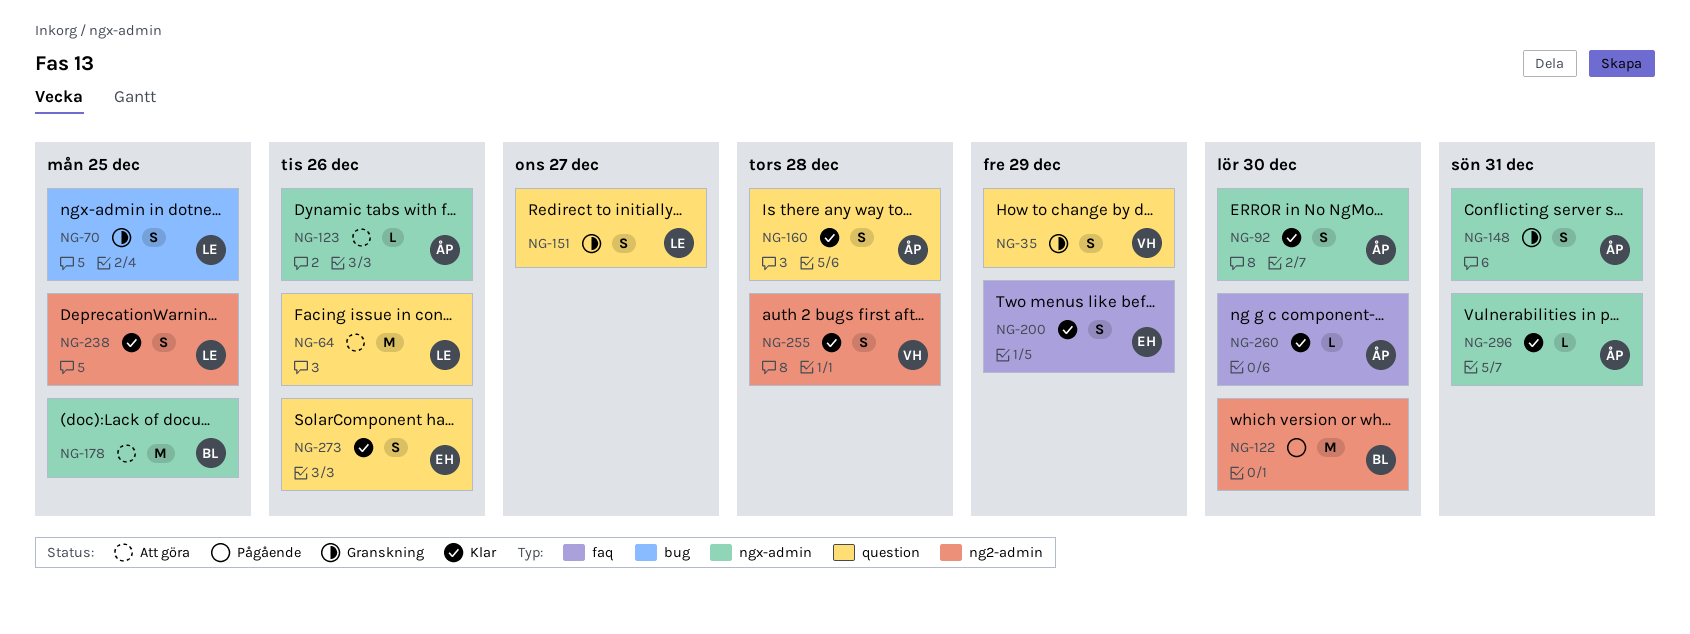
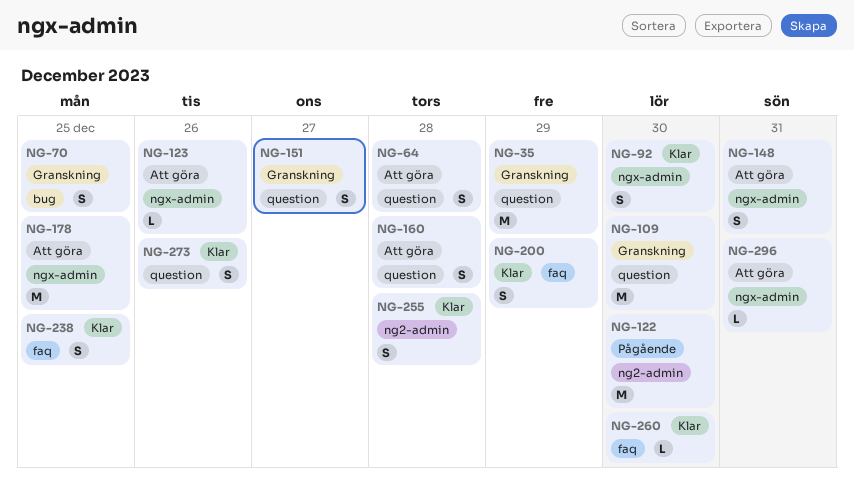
NG-35, estimate: S -> M
NG-64, estimate: M -> S
NG-64, due: Dec 26 -> Dec 28
NG-109: none -> present
NG-148, status: Granskning -> Att göra
NG-160, status: Klar -> Att göra
NG-238, label: ng2-admin -> faq
NG-296, status: Klar -> Att göra

